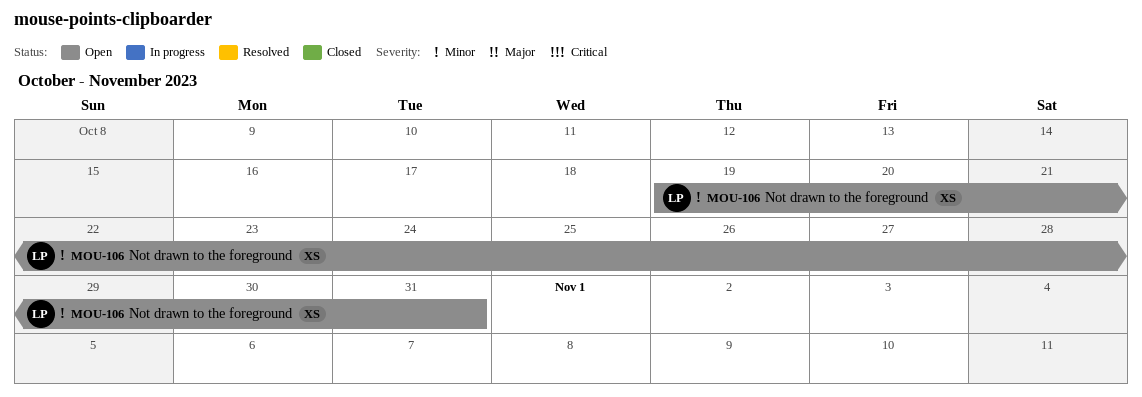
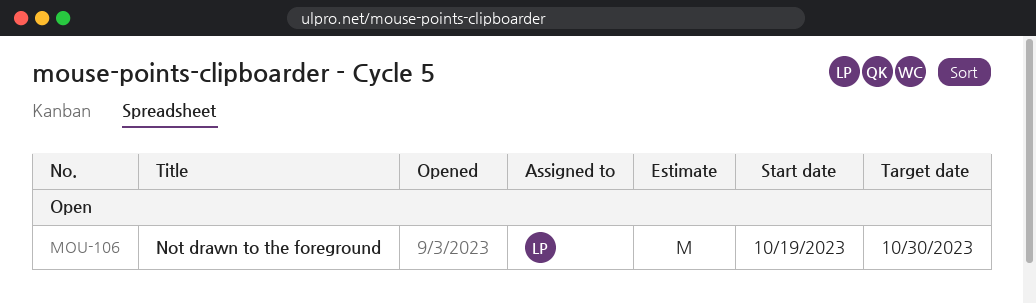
MOU-106, estimate: XS -> M
MOU-106, due: Oct 31 -> Oct 30

